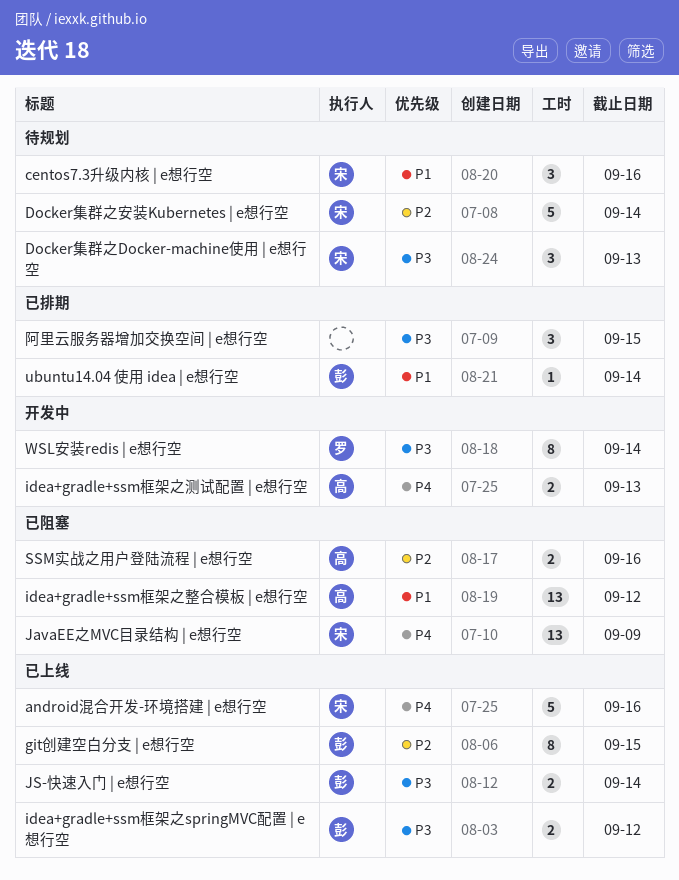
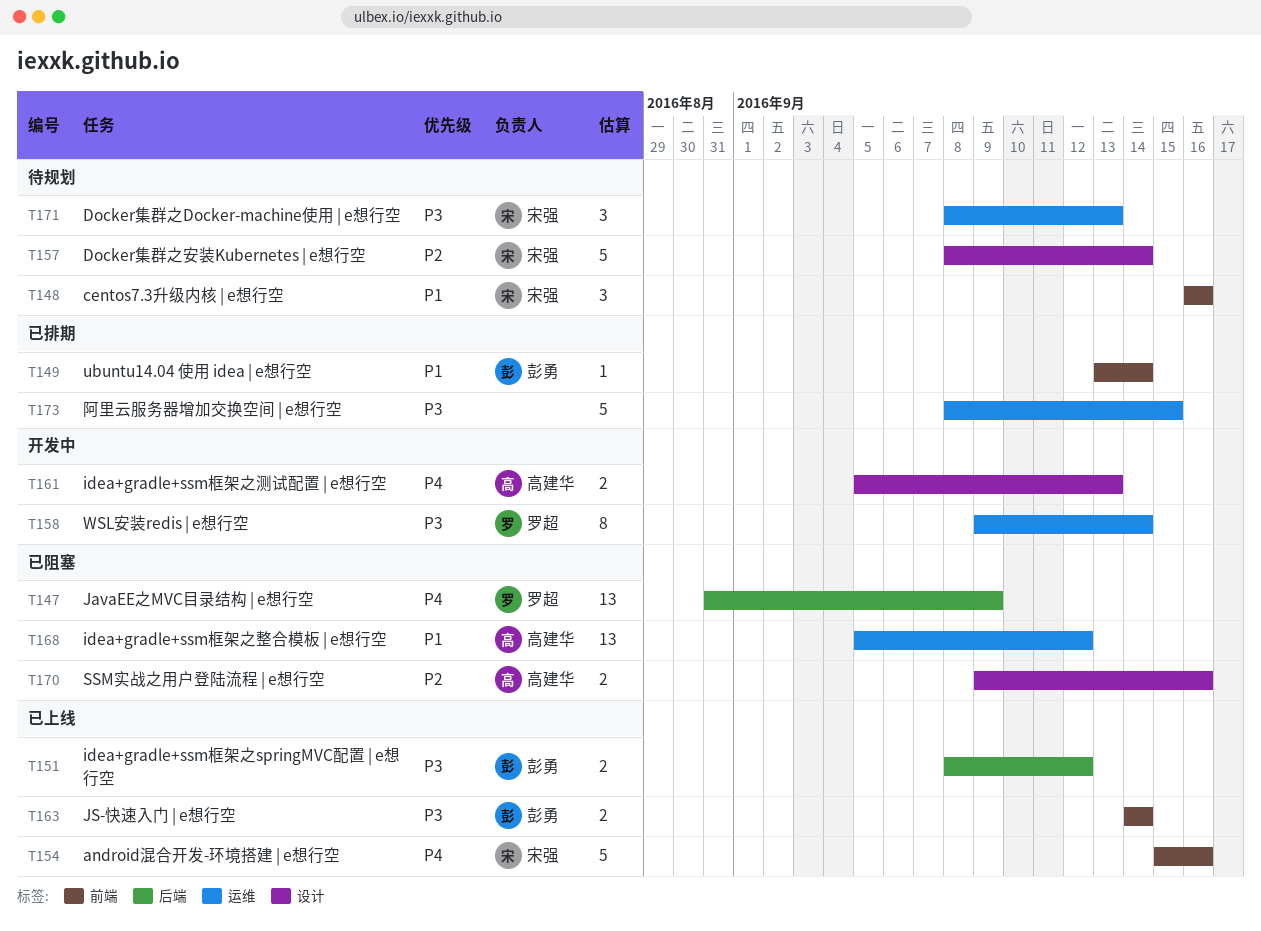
git创建空白分支 | e想行空: present -> none
JavaEE之MVC目录结构 | e想行空, owner: 宋强 -> 罗超
阿里云服务器增加交换空间 | e想行空, estimate: 3 -> 5

